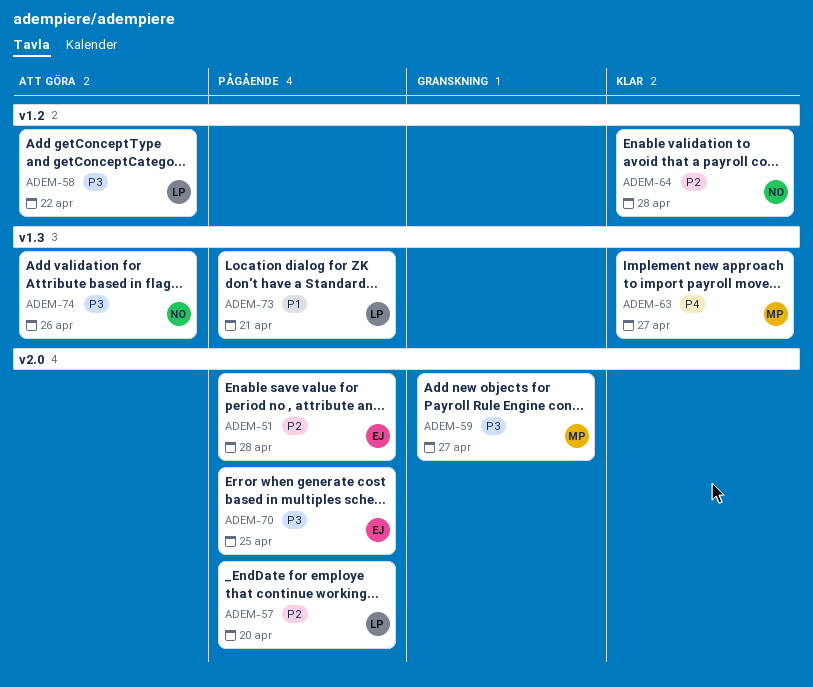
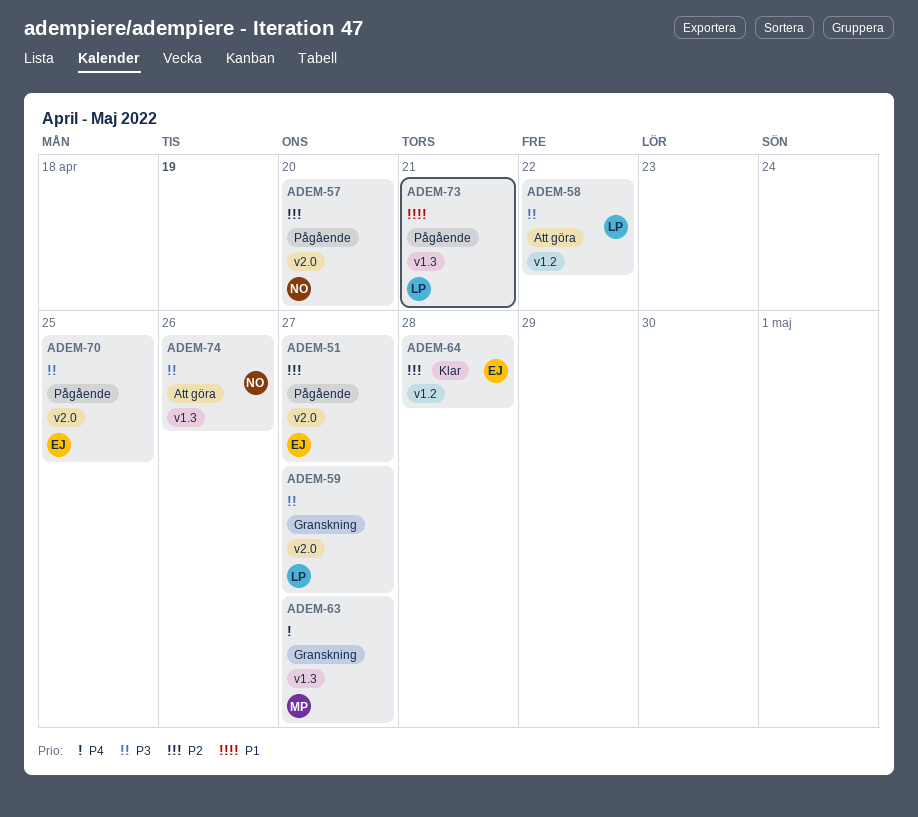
ADEM-51, due: Apr 28 -> Apr 27
ADEM-57, owner: LP -> NO
ADEM-59, owner: MP -> LP
ADEM-63, status: Klar -> Granskning
ADEM-64, owner: NO -> EJ

